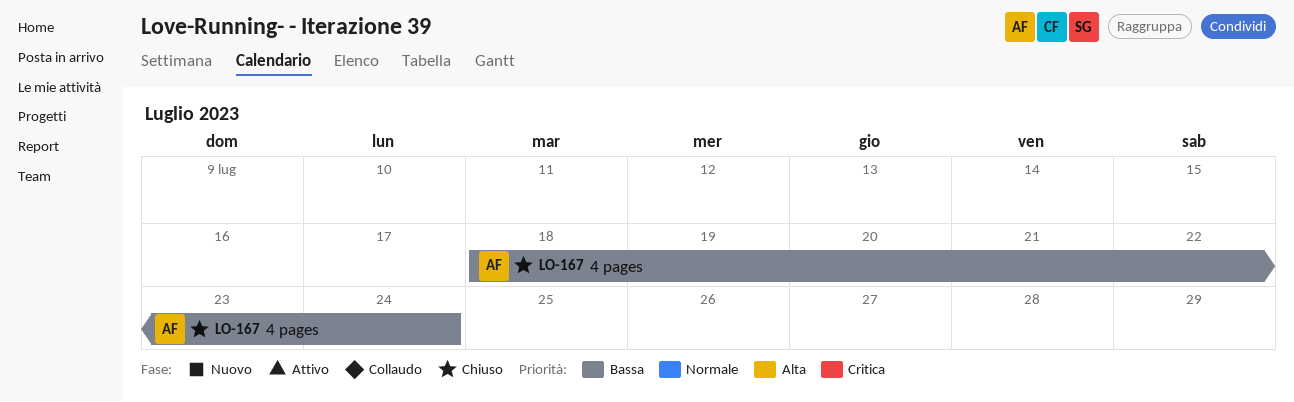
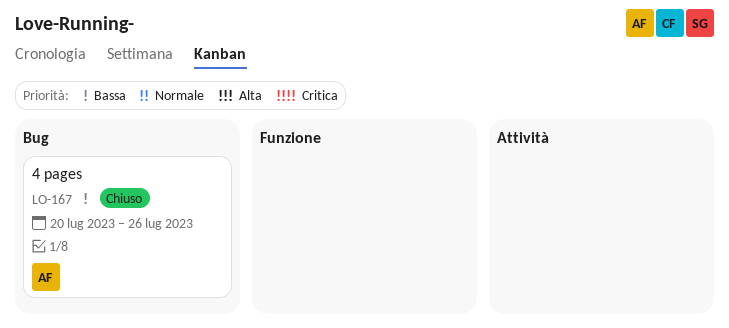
LO-167, start: Jul 18 -> Jul 20
LO-167, due: Jul 24 -> Jul 26

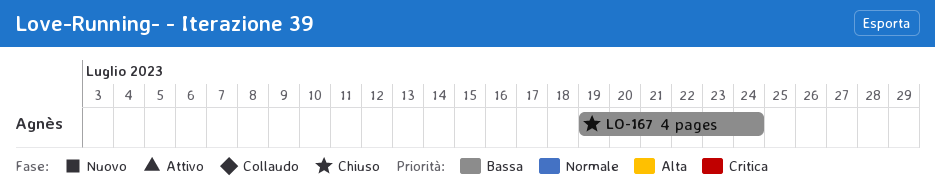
LO-167, start: Jul 20 -> Jul 19
LO-167, due: Jul 26 -> Jul 24

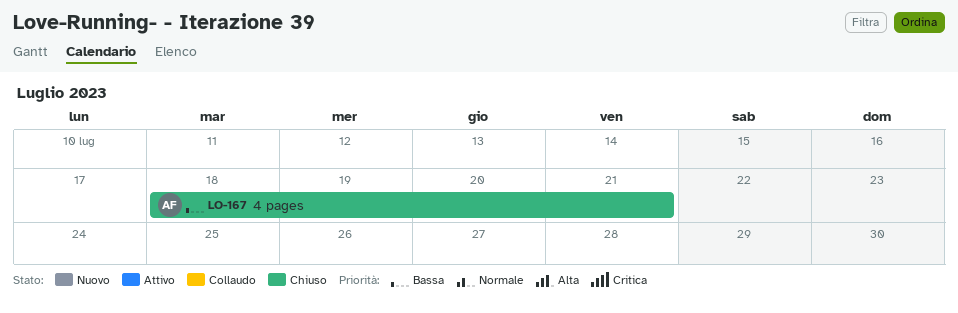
LO-167, start: Jul 19 -> Jul 18
LO-167, due: Jul 24 -> Jul 21

